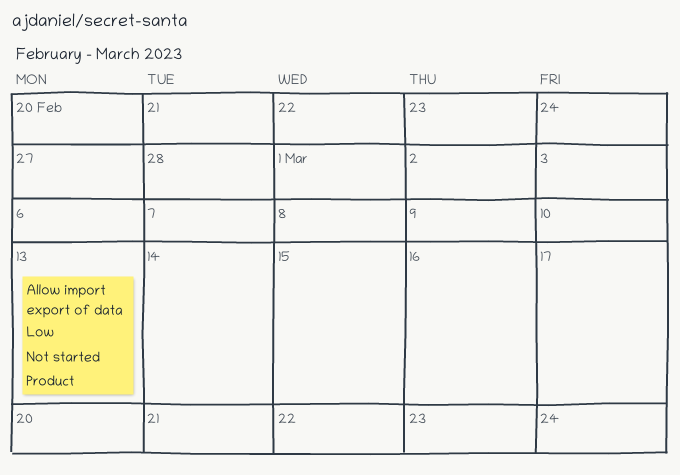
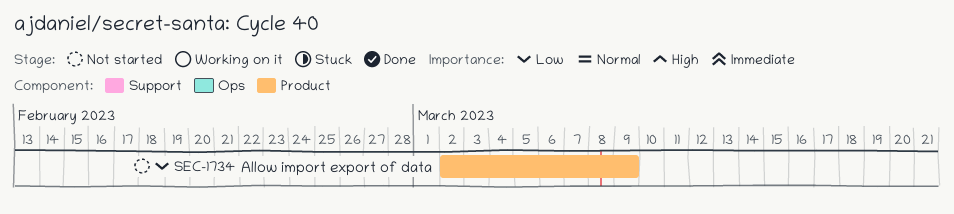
Allow import export of data, due: Mar 13 -> Mar 9

